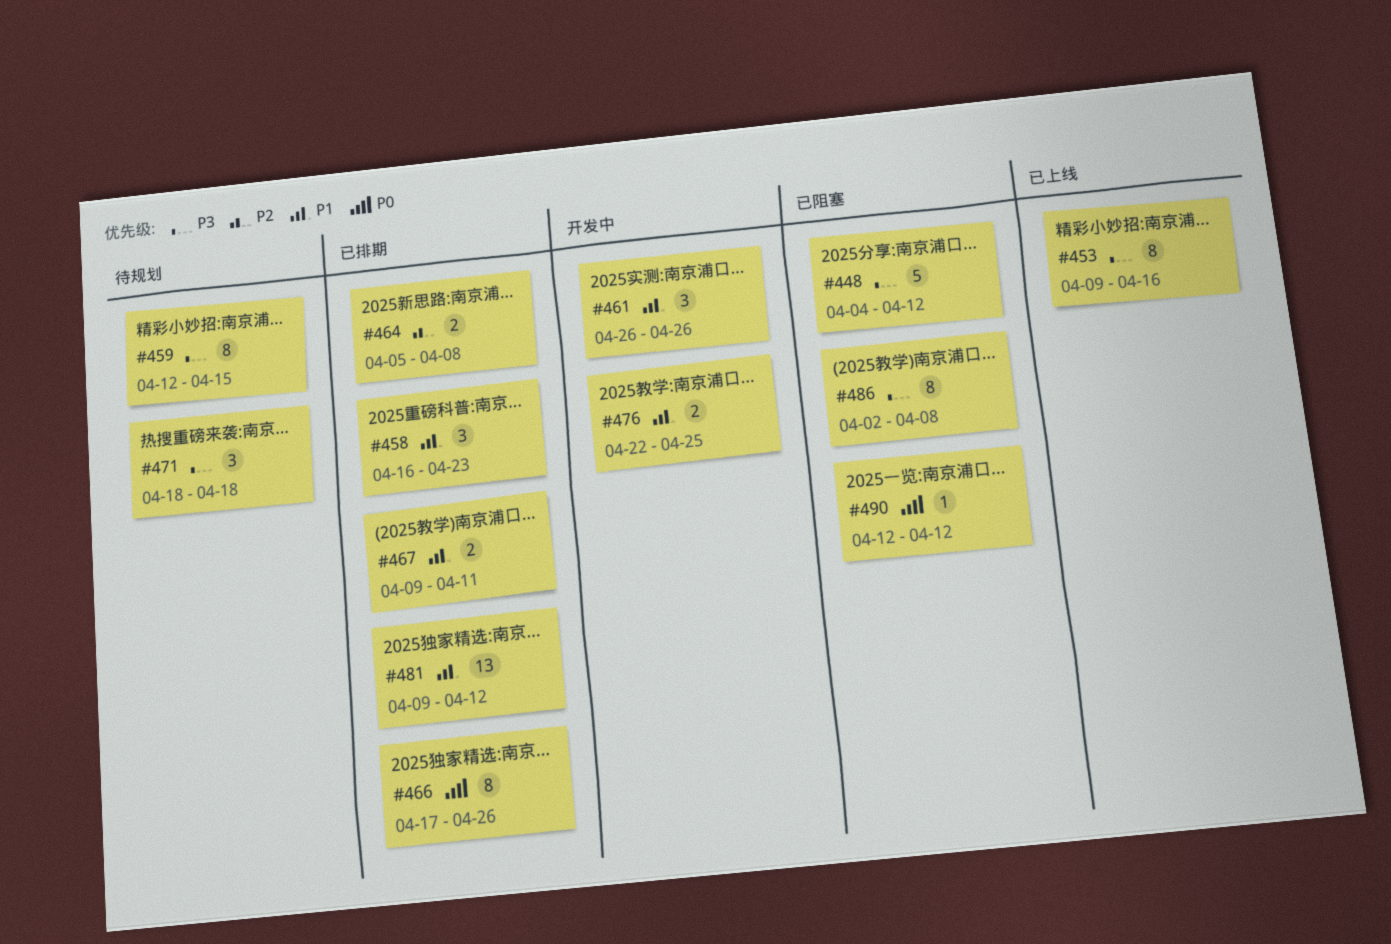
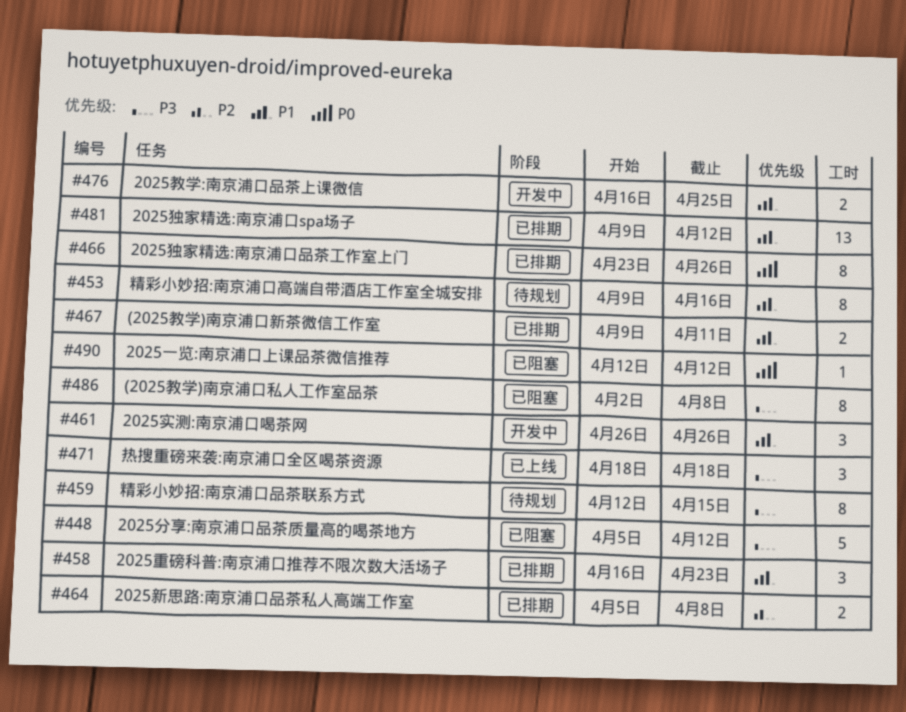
#448, start: Apr 4 -> Apr 5
#453, status: 已上线 -> 待规划
#453, priority: P3 -> P1
#466, start: Apr 17 -> Apr 23
#471, status: 待规划 -> 已上线
#476, start: Apr 22 -> Apr 16

